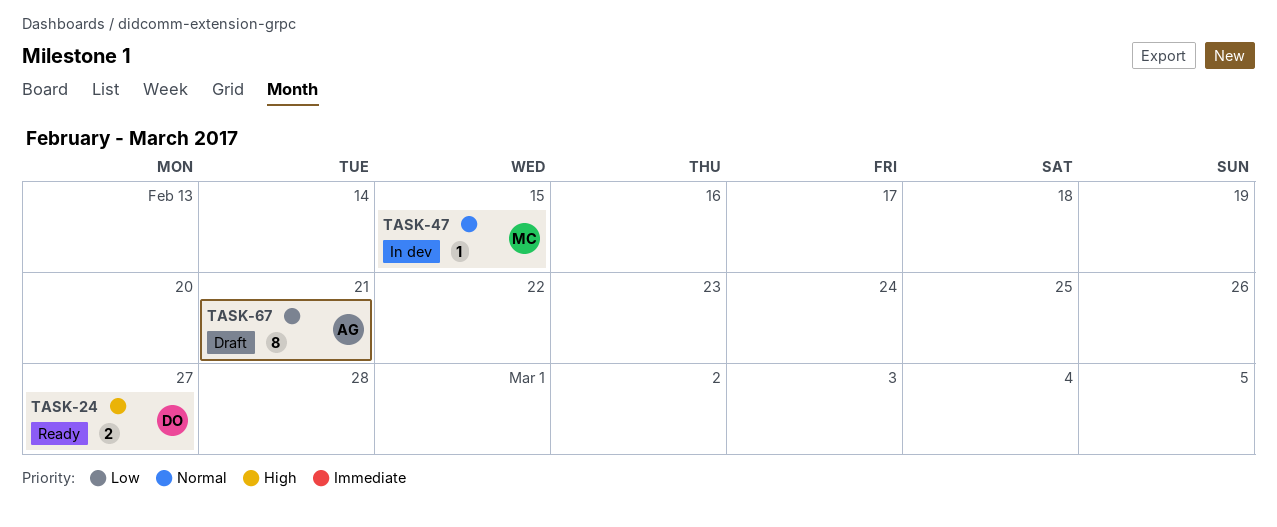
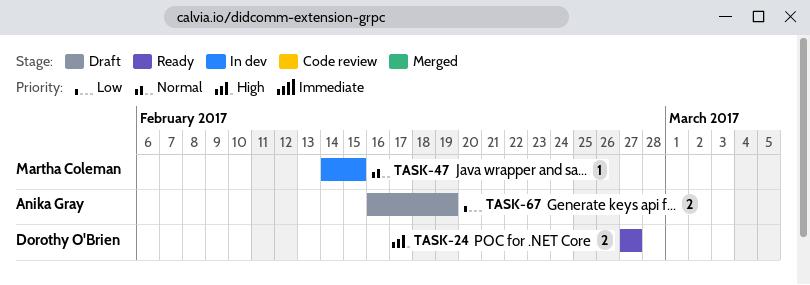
TASK-67, estimate: 8 -> 2
TASK-67, due: Feb 21 -> Feb 19

